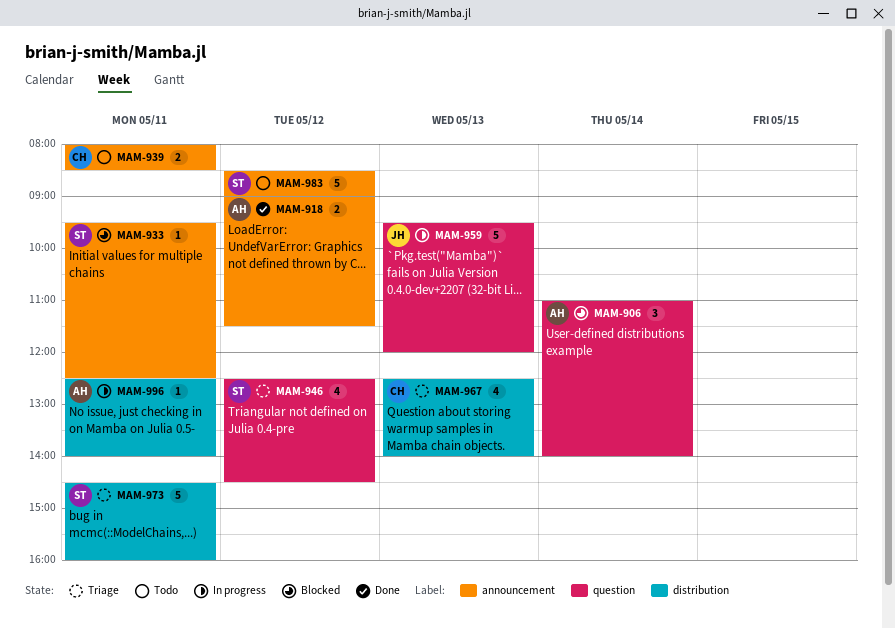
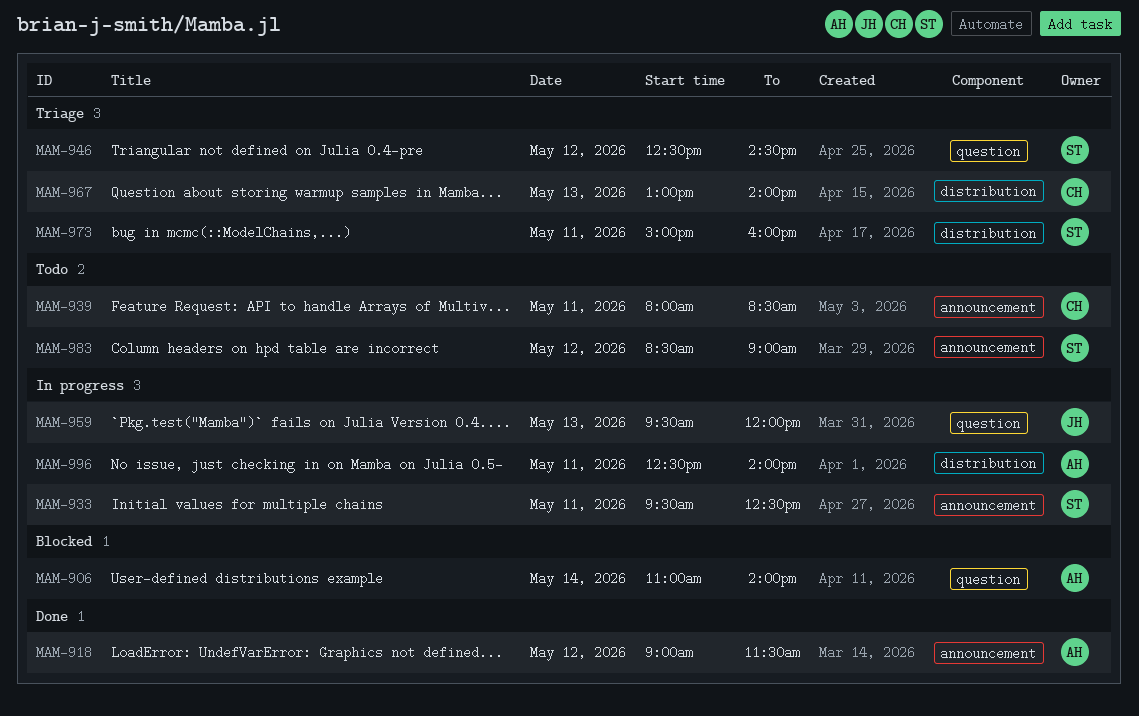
MAM-933, status: Blocked -> In progress
MAM-967, begins: 12:30 -> 13:00
MAM-973, begins: 14:30 -> 15:00

